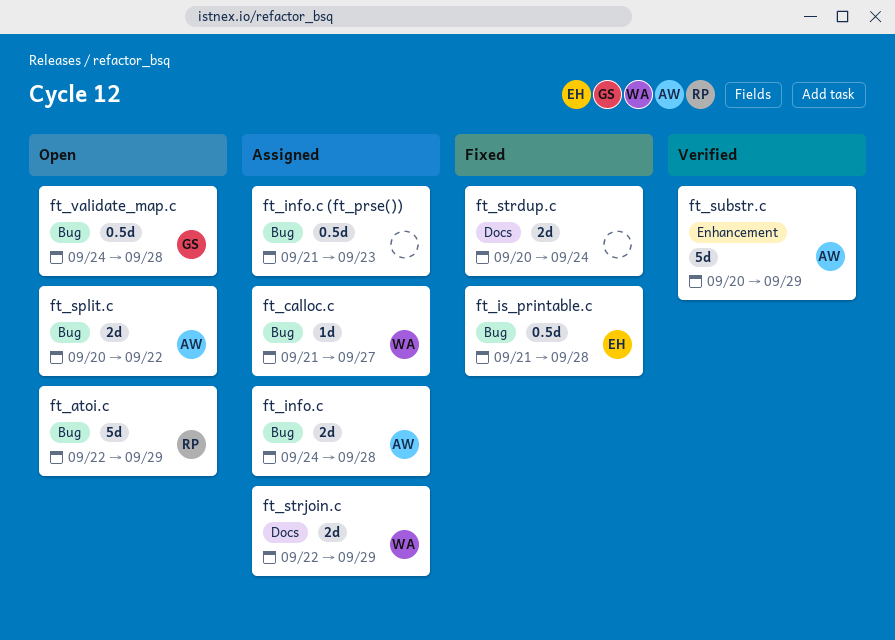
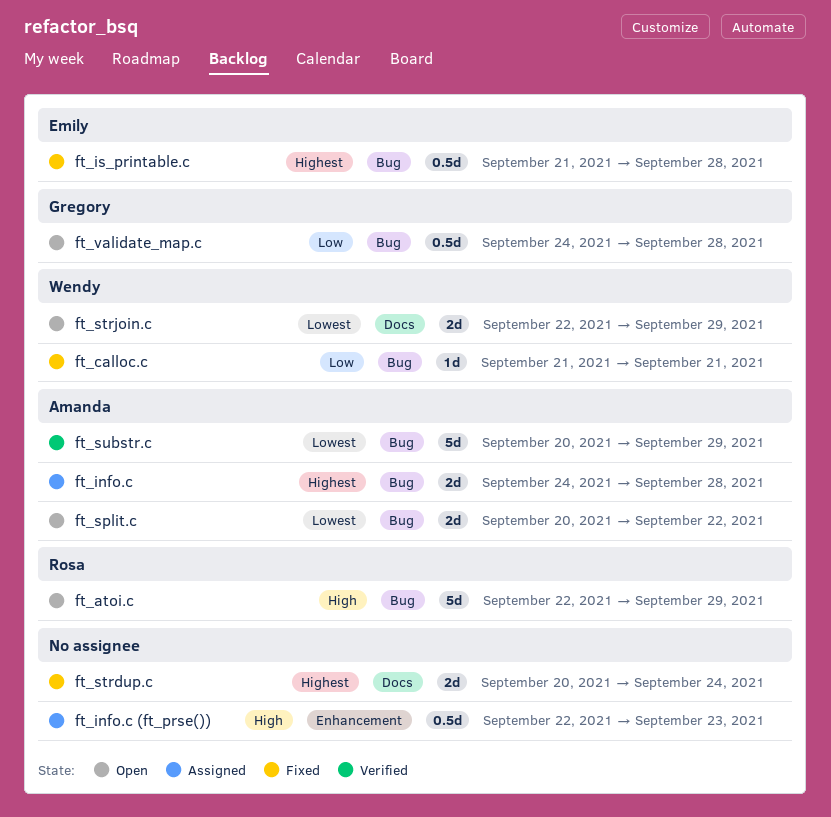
ft_calloc.c, status: Assigned -> Fixed
ft_calloc.c, due: Sep 27 -> Sep 21
ft_info.c (ft_prse()), label: Bug -> Enhancement
ft_info.c (ft_prse()), start: Sep 21 -> Sep 22
ft_strjoin.c, status: Assigned -> Open
ft_substr.c, label: Enhancement -> Bug

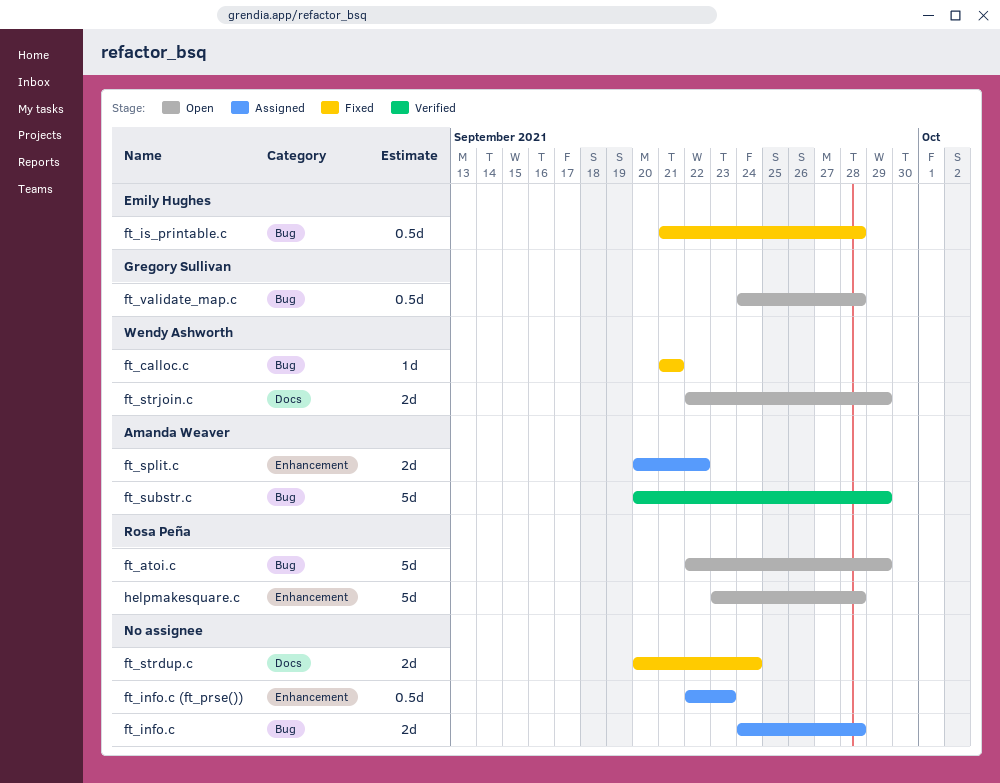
ft_info.c, owner: Amanda Weaver -> none
ft_split.c, status: Open -> Assigned
ft_split.c, label: Bug -> Enhancement
helpmakesquare.c: none -> present

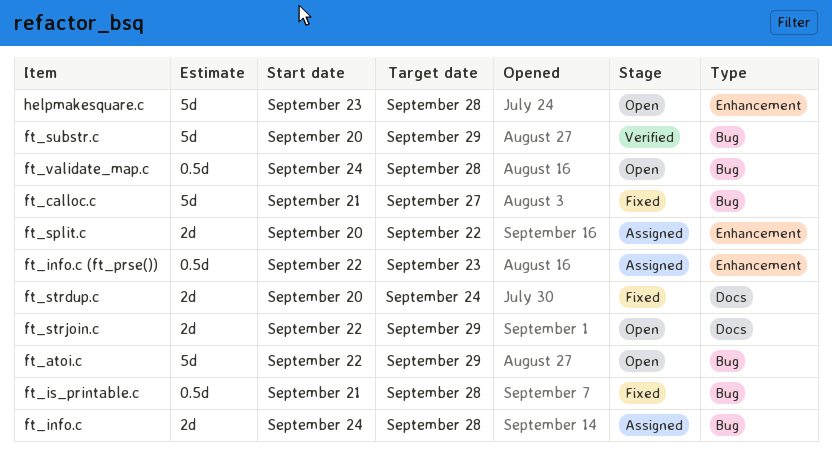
ft_calloc.c, estimate: 1d -> 5d
ft_calloc.c, due: Sep 21 -> Sep 27

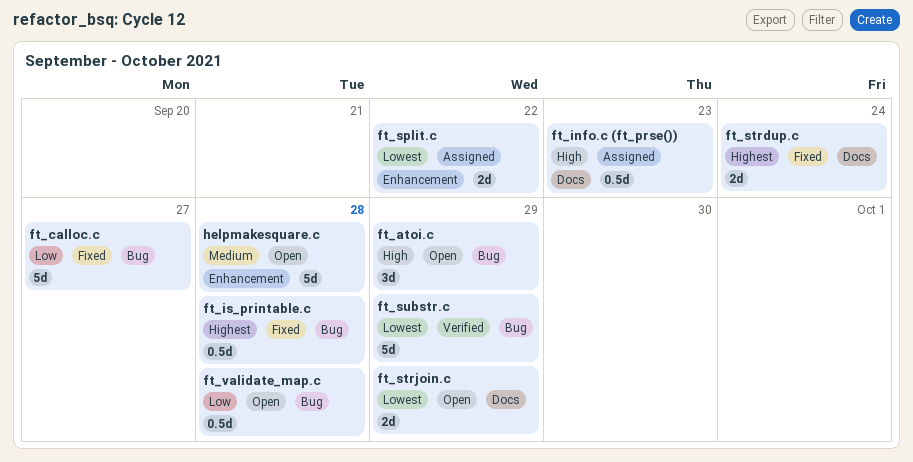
ft_atoi.c, estimate: 5d -> 3d
ft_info.c: present -> none
ft_info.c (ft_prse()), label: Enhancement -> Docs

